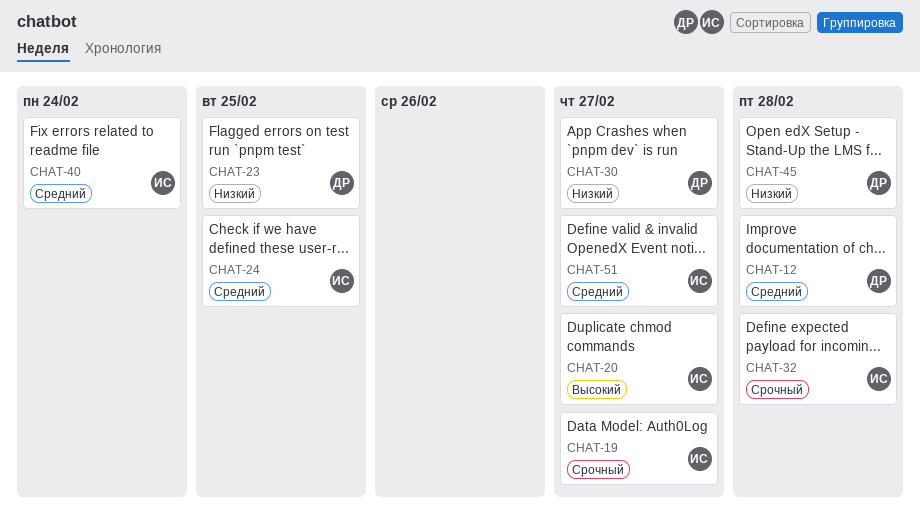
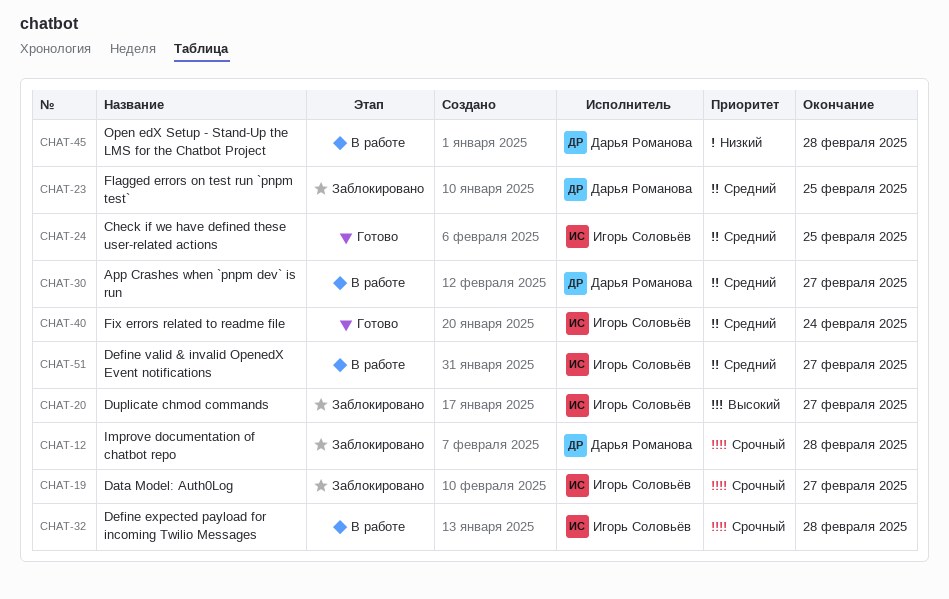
CHAT-12, priority: Средний -> Срочный
CHAT-23, priority: Низкий -> Средний
CHAT-30, priority: Низкий -> Средний

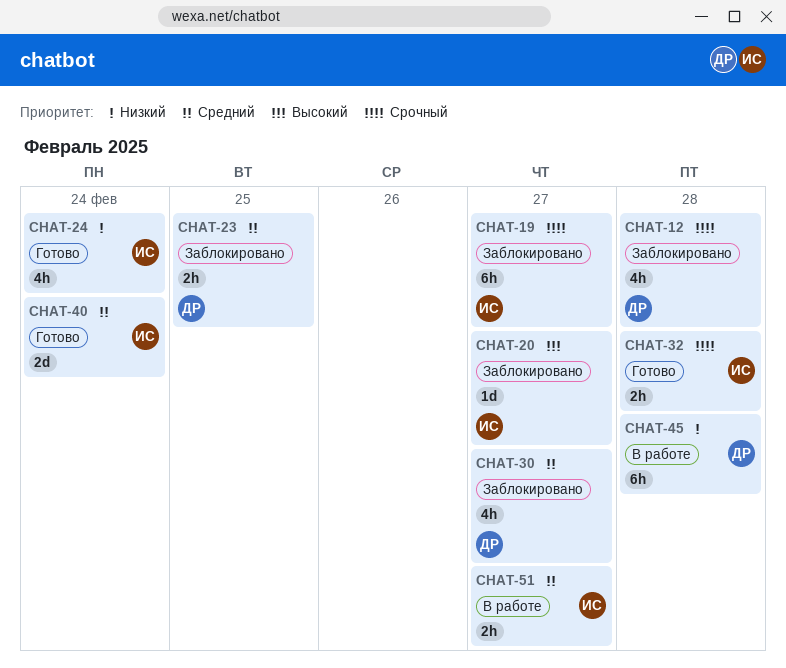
CHAT-24, priority: Средний -> Низкий
CHAT-24, due: Feb 25 -> Feb 24
CHAT-30, status: В работе -> Заблокировано
CHAT-32, status: В работе -> Готово

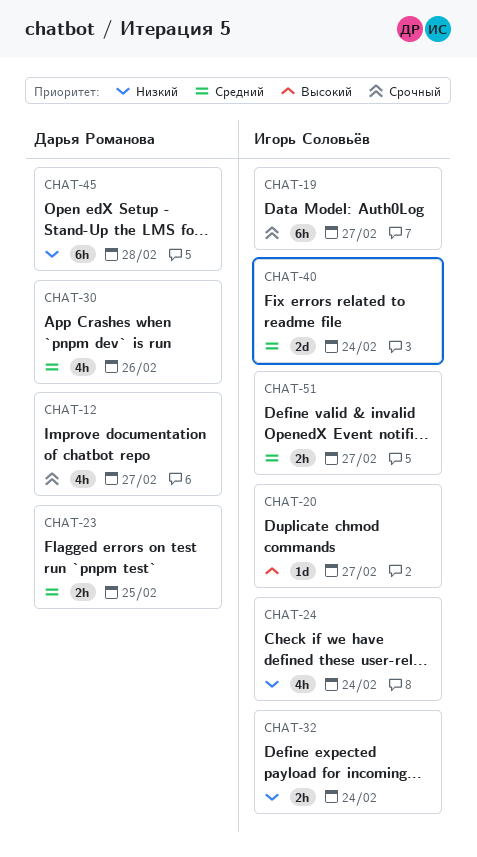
CHAT-12, due: Feb 28 -> Feb 27
CHAT-30, due: Feb 27 -> Feb 26
CHAT-32, priority: Срочный -> Низкий
CHAT-32, due: Feb 28 -> Feb 24

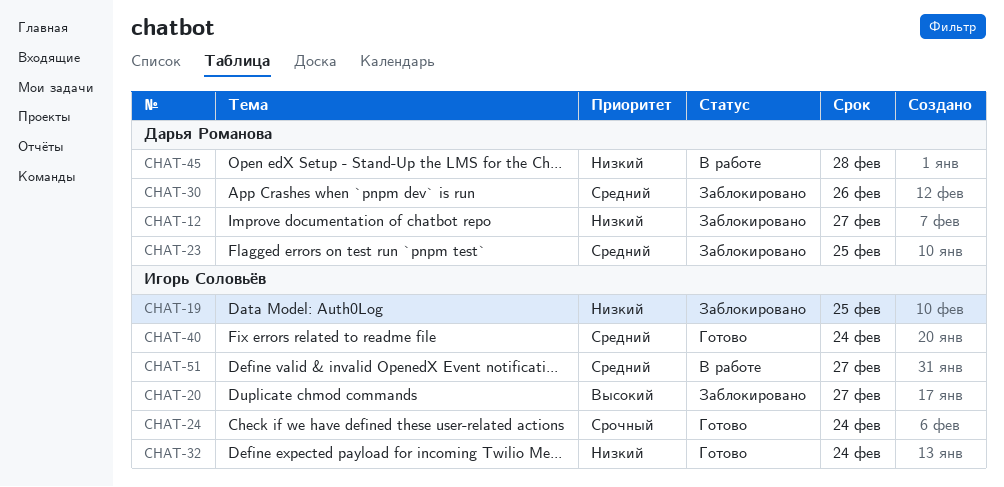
CHAT-12, priority: Срочный -> Низкий
CHAT-19, priority: Срочный -> Низкий
CHAT-19, due: Feb 27 -> Feb 25
CHAT-24, priority: Низкий -> Срочный

